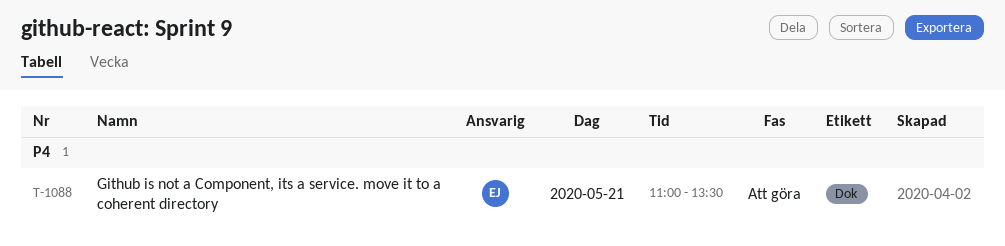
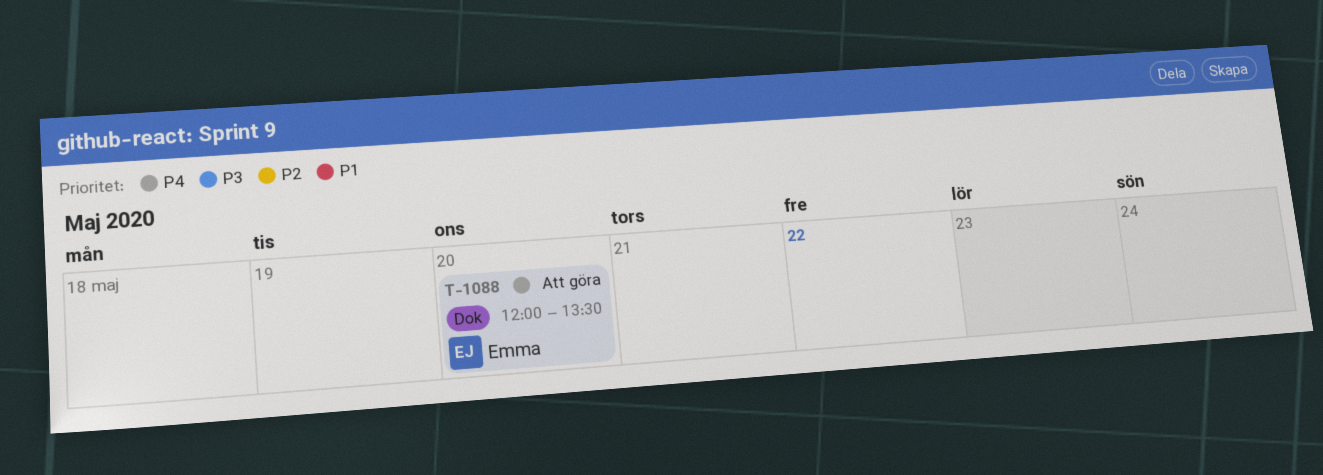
T-1088, day: May 21 -> May 20
T-1088, begins: 11:00 -> 12:00

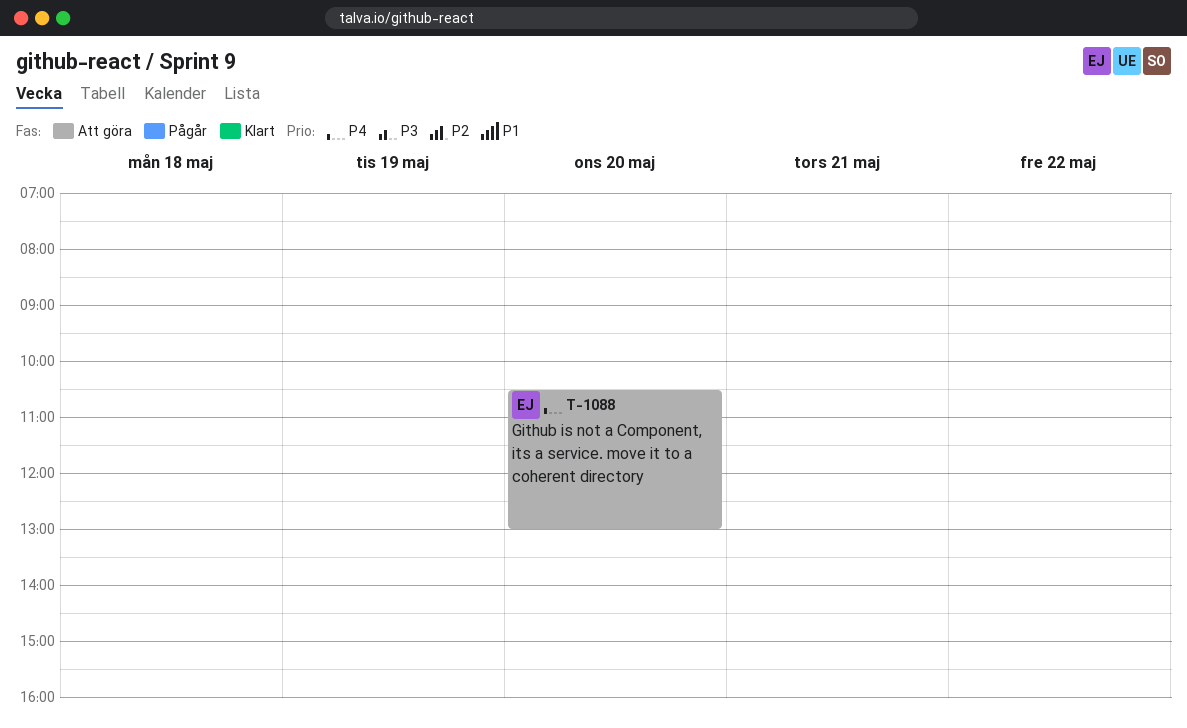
T-1088, begins: 12:00 -> 10:30
T-1088, ends: 13:30 -> 13:00

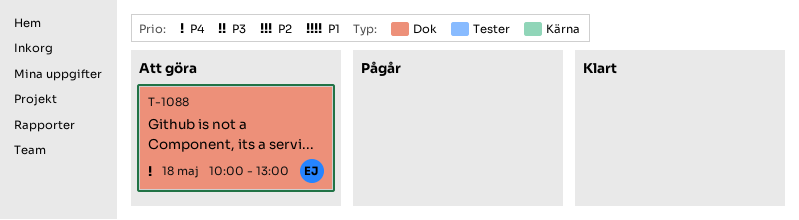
T-1088, day: May 20 -> May 18
T-1088, begins: 10:30 -> 10:00

